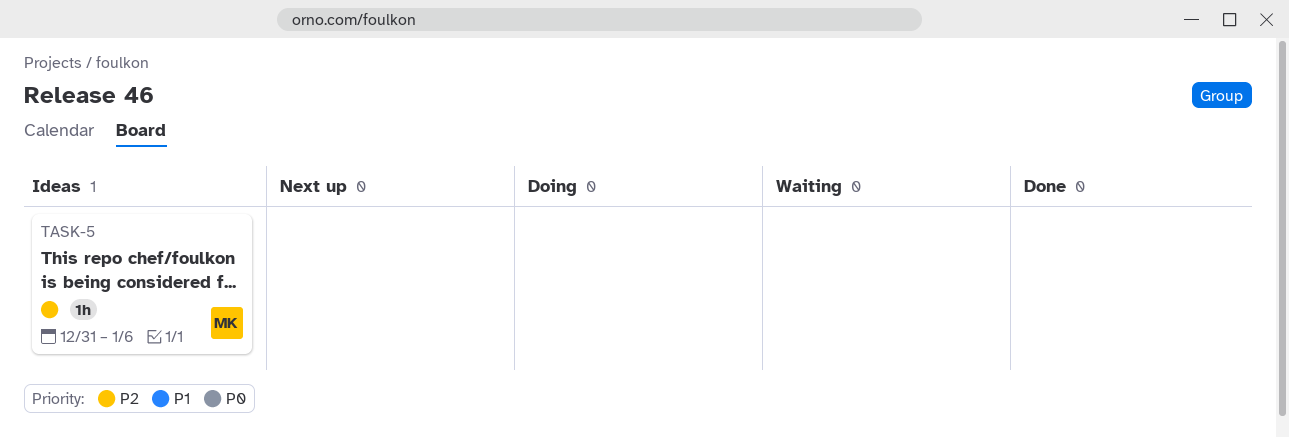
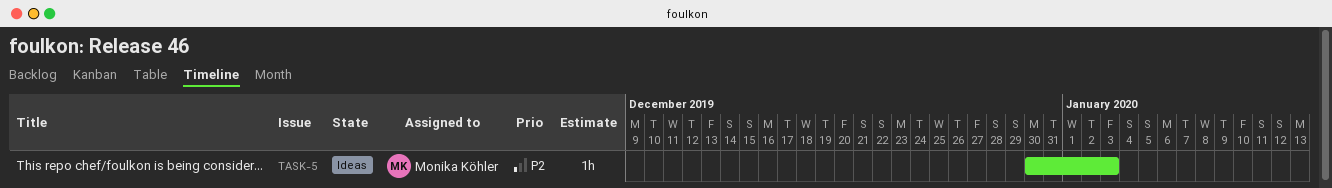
TASK-5, start: Dec 31 -> Dec 30
TASK-5, due: Jan 6 -> Jan 3

